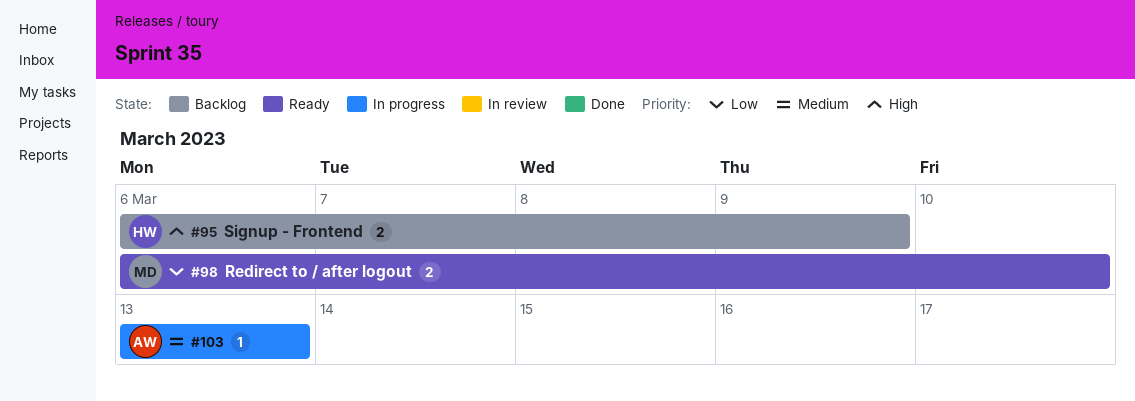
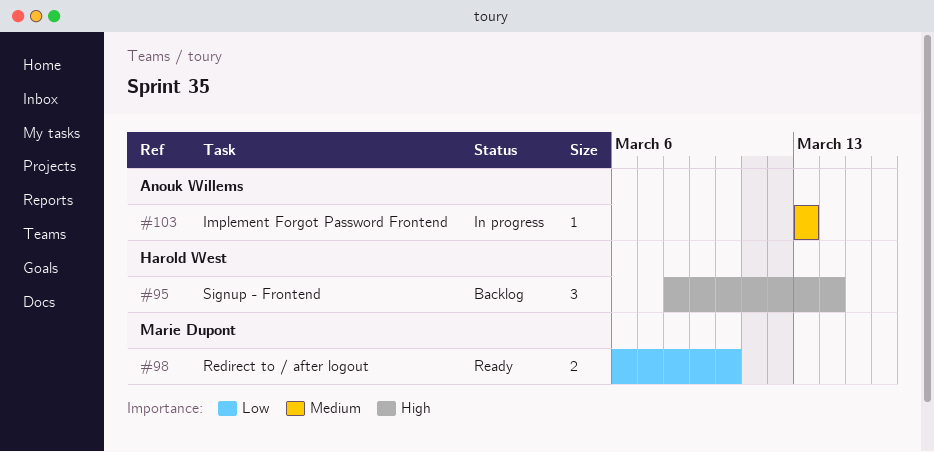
#95, estimate: 2 -> 3
#95, start: Mar 6 -> Mar 8
#95, due: Mar 9 -> Mar 14

